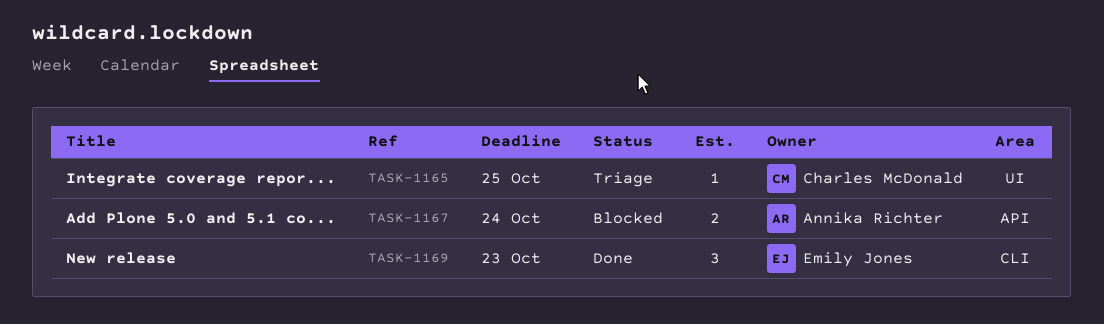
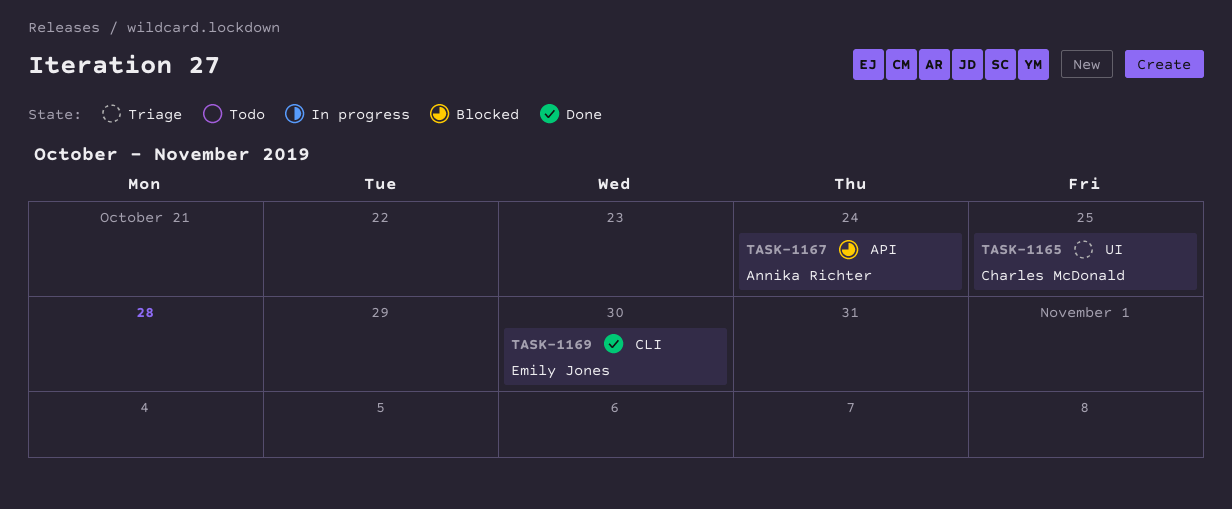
TASK-1169, due: Oct 23 -> Oct 30

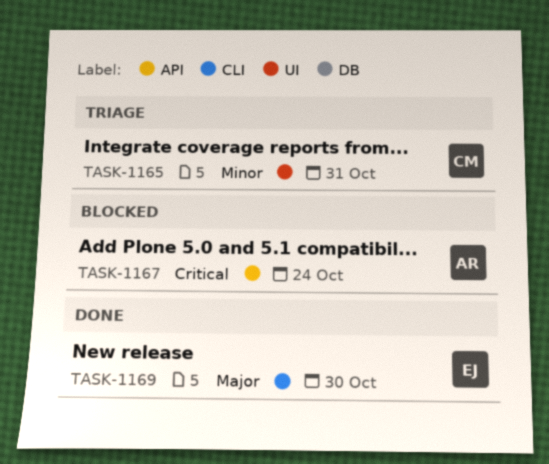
TASK-1165, due: Oct 25 -> Oct 31

